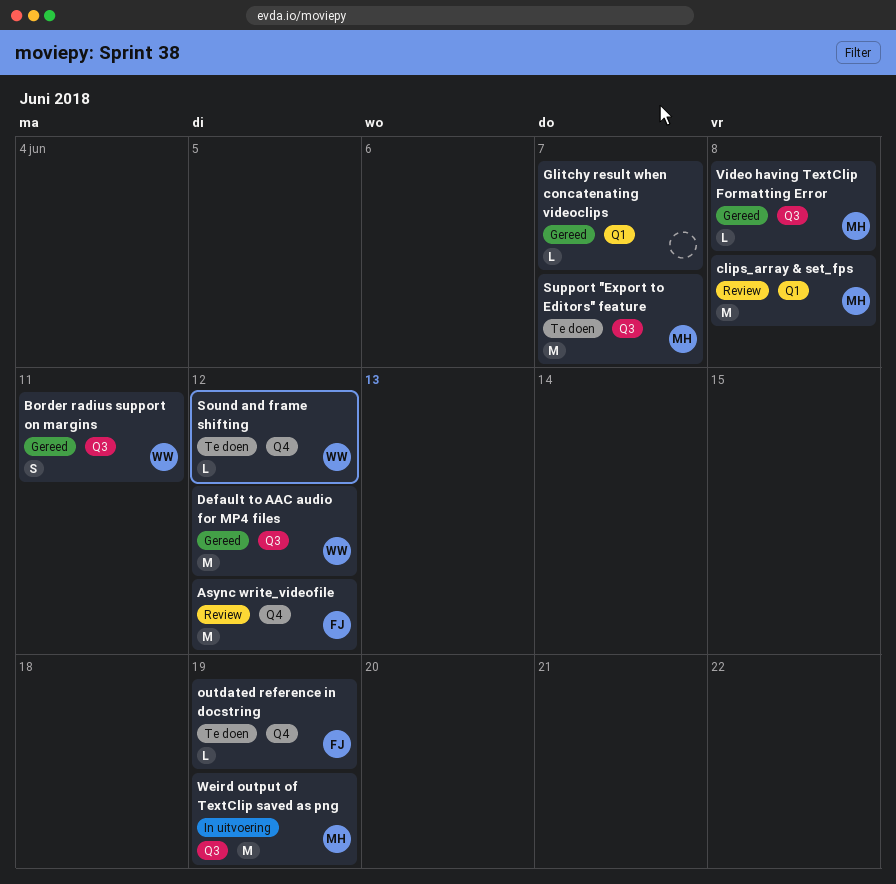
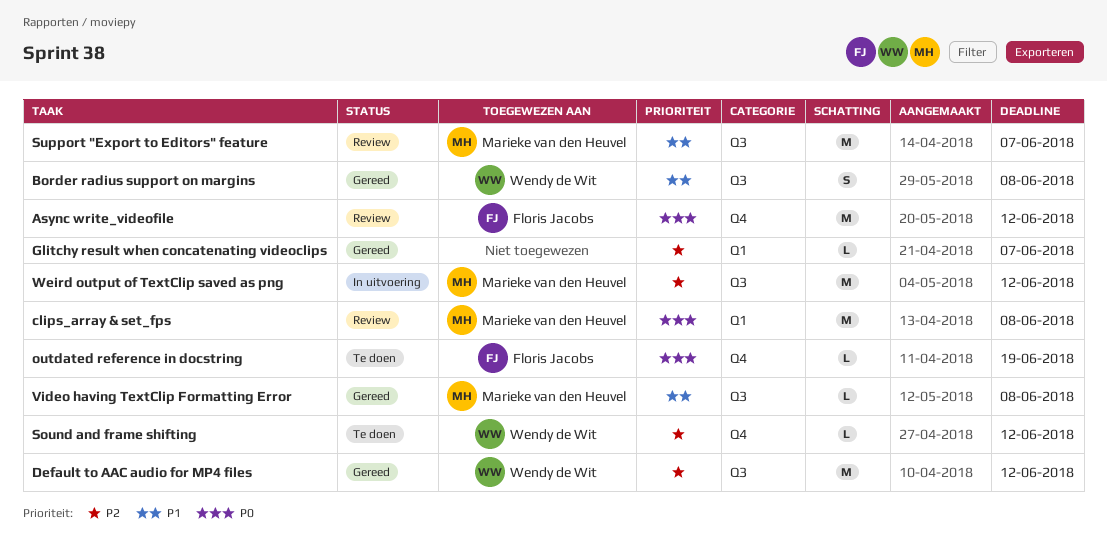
Border radius support on margins, due: Jun 11 -> Jun 8
Support "Export to Editors" feature, status: Te doen -> Review
Weird output of TextClip saved as png, due: Jun 19 -> Jun 12

